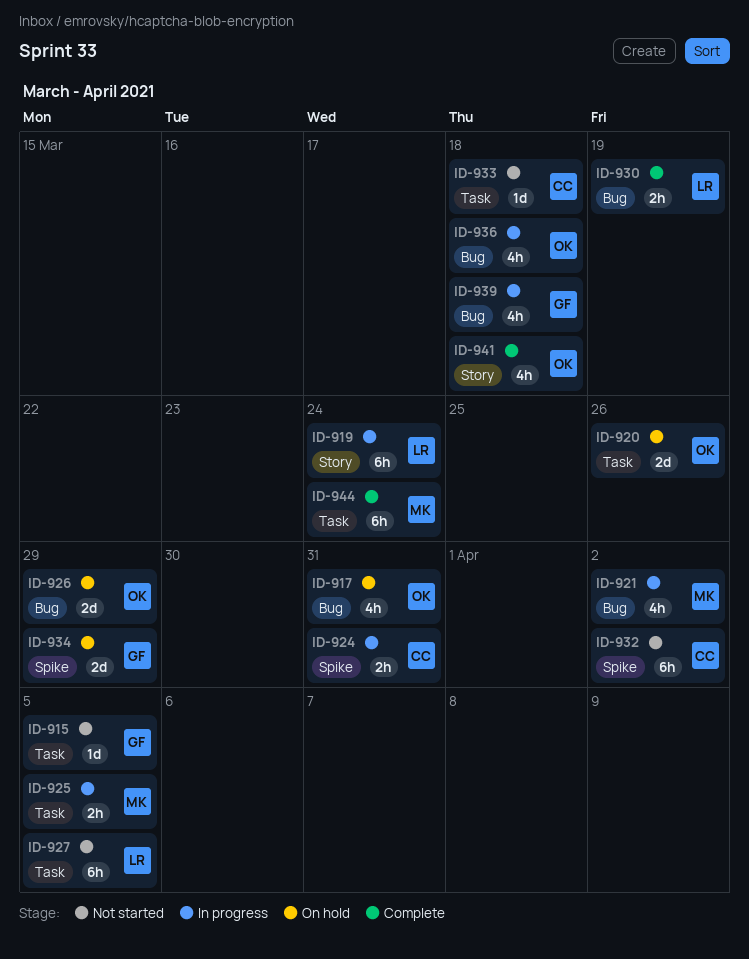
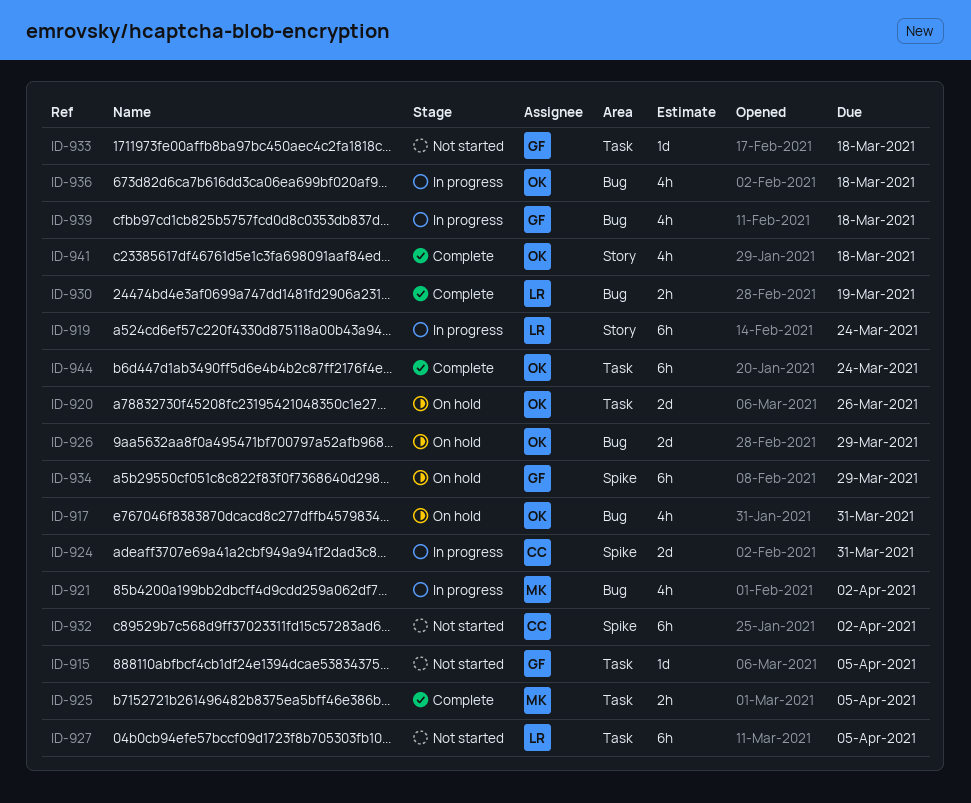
ID-924, estimate: 2h -> 2d
ID-925, status: In progress -> Complete
ID-933, owner: CC -> GF
ID-934, estimate: 2d -> 6h
ID-944, owner: MK -> OK

